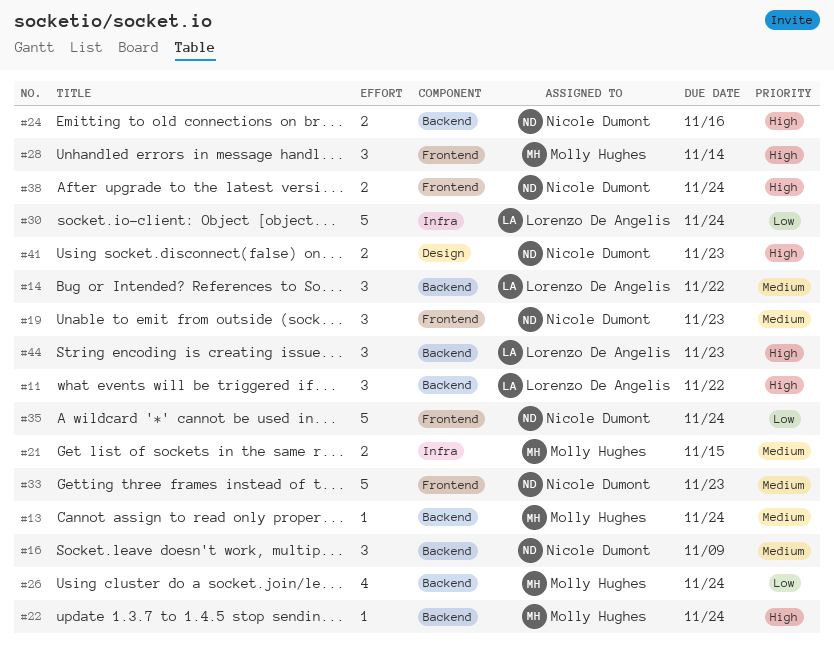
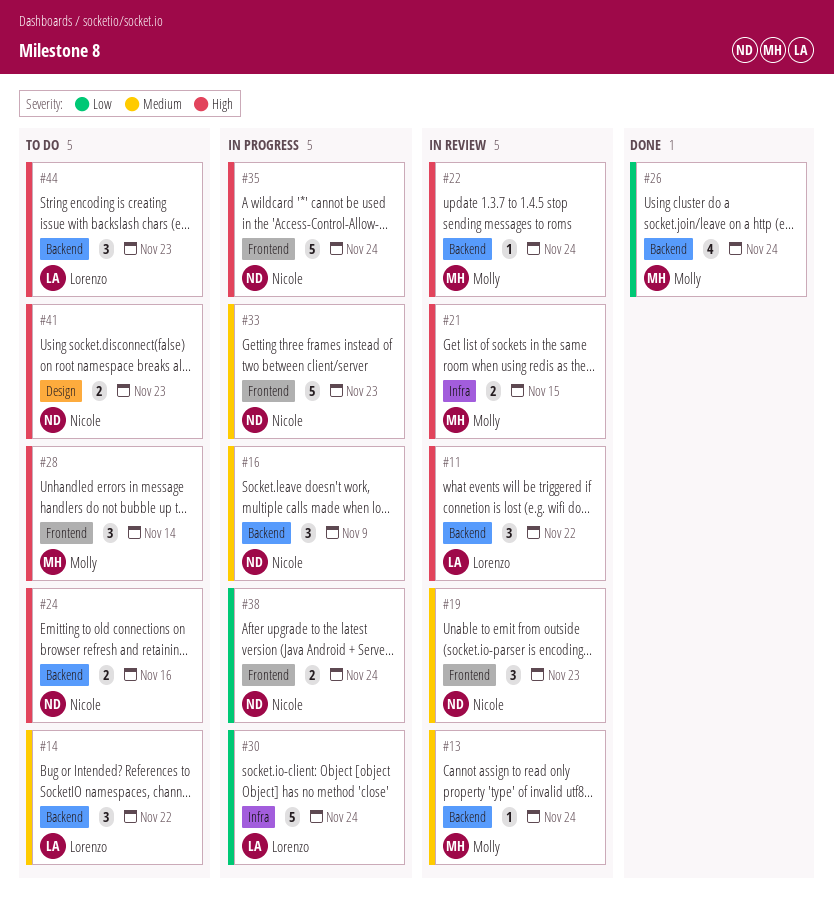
#21, priority: Medium -> High
#35, priority: Low -> High
#38, priority: High -> Low

